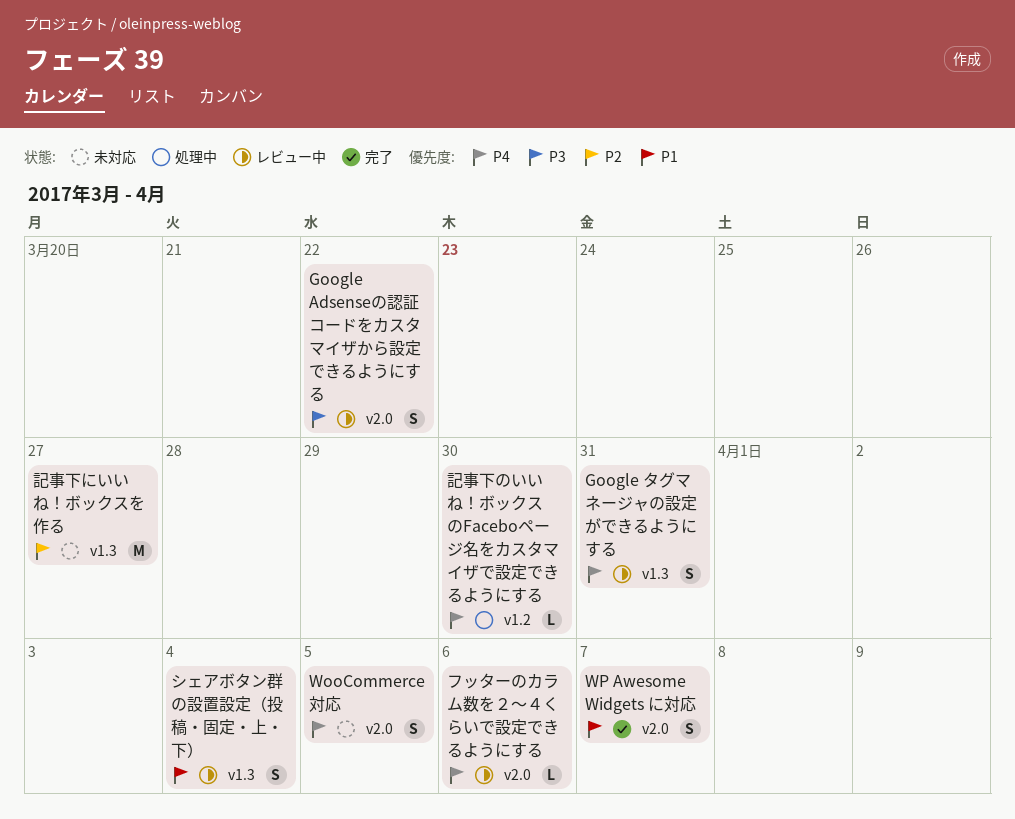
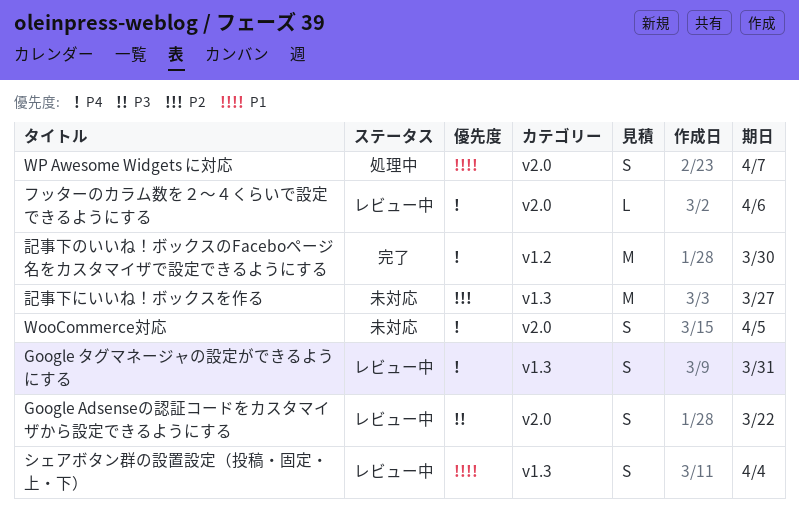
WP Awesome Widgets に対応, status: 完了 -> 処理中
記事下のいいね！ボックスのFaceboページ名をカスタマイザで設定できるようにする, status: 処理中 -> 完了
記事下のいいね！ボックスのFaceboページ名をカスタマイザで設定できるようにする, estimate: L -> M

